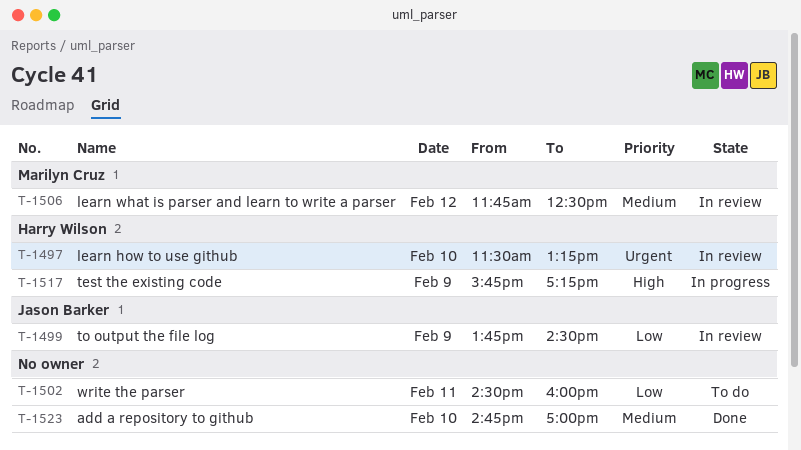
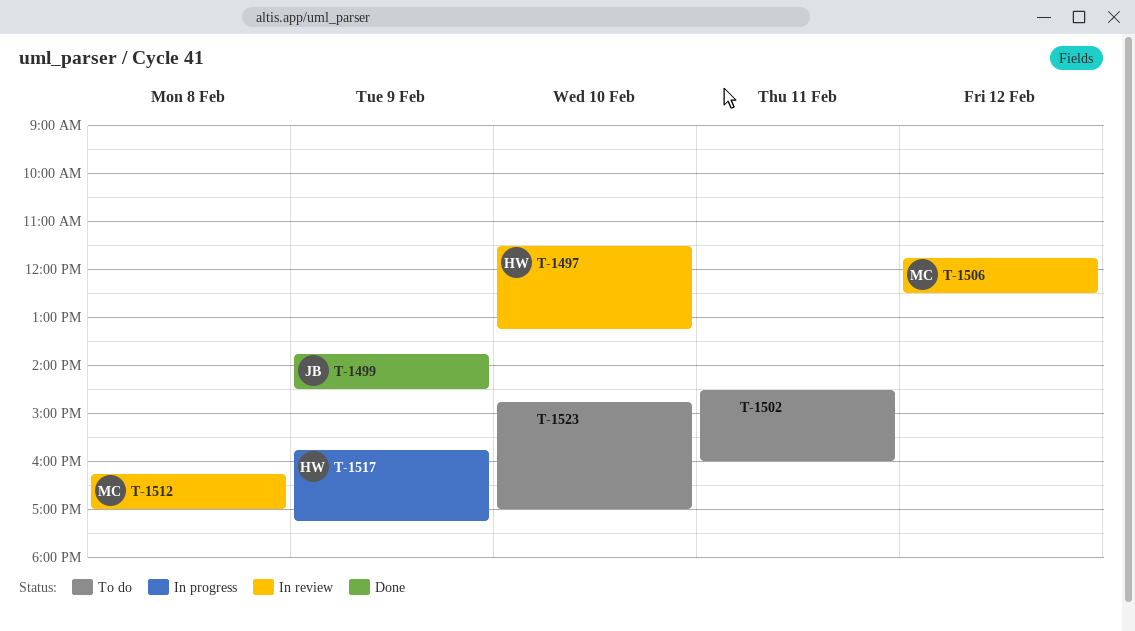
T-1499, status: In review -> Done
T-1512: none -> present
T-1523, status: Done -> To do

